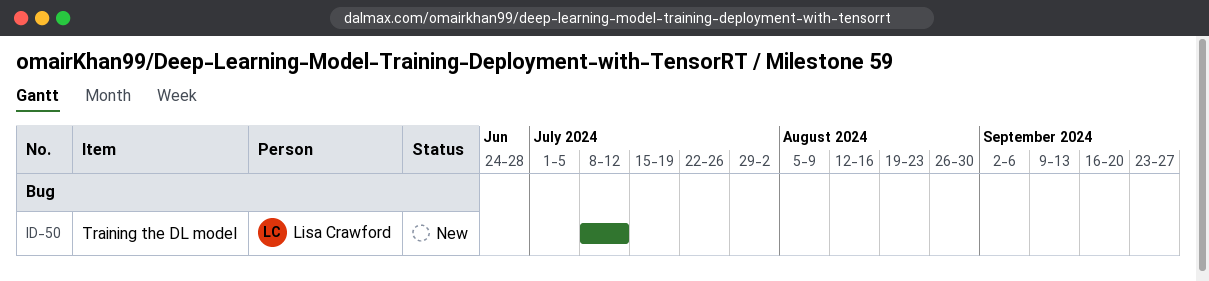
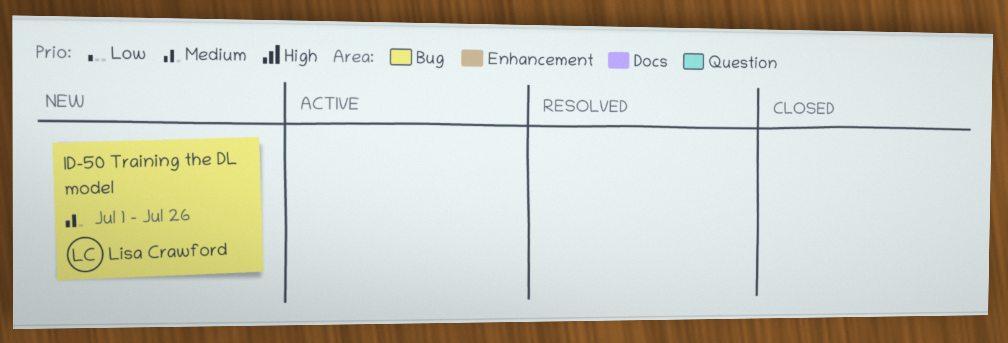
ID-50, start: Jul 8 -> Jul 1
ID-50, due: Jul 12 -> Jul 26

